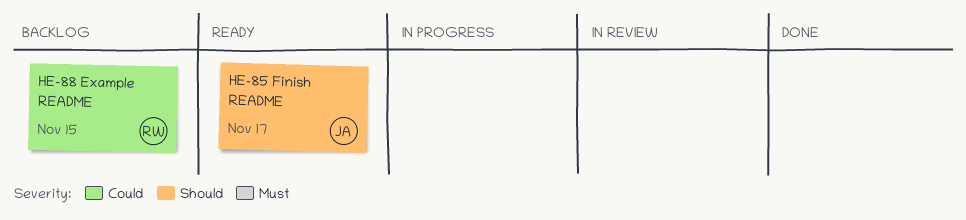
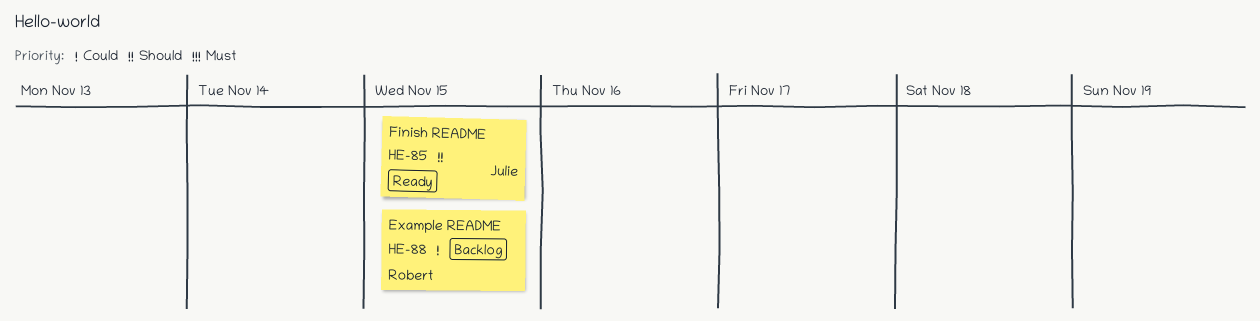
HE-85, due: Nov 17 -> Nov 15

